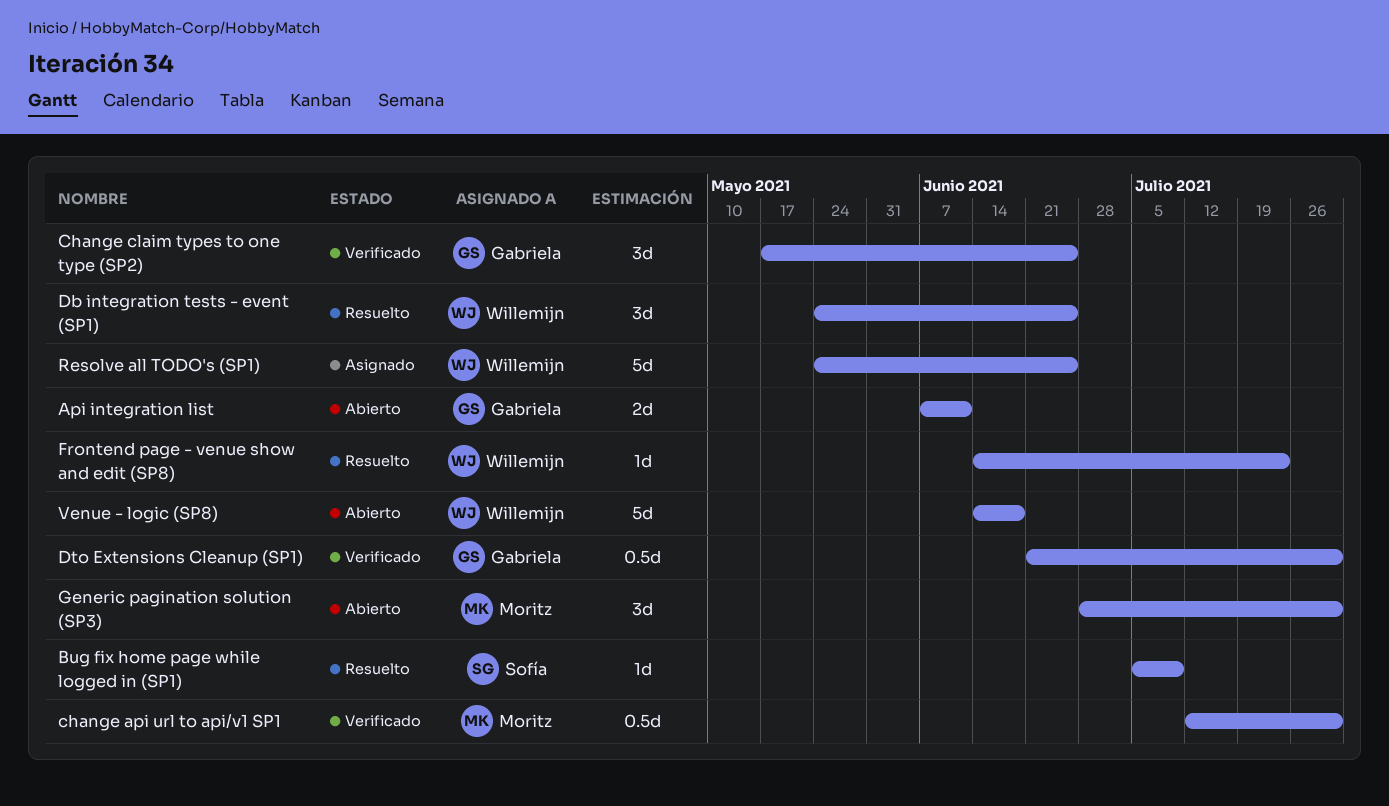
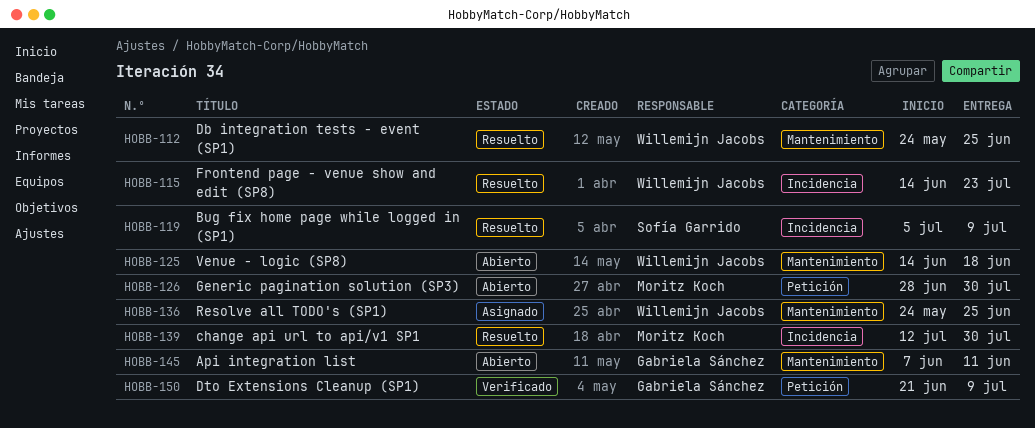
change api url to api/v1 SP1, status: Verificado -> Resuelto
Change claim types to one type (SP2): present -> none
Dto Extensions Cleanup (SP1), due: Jul 30 -> Jul 9

